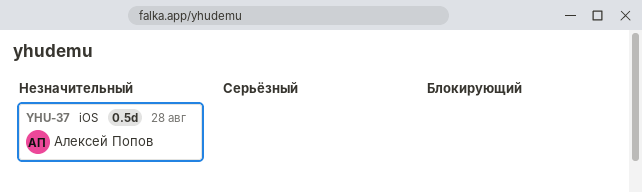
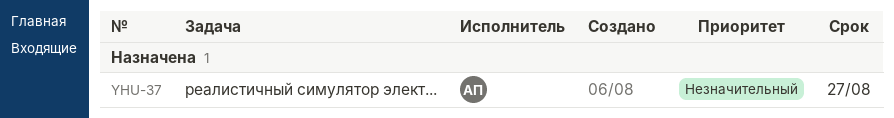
YHU-37, due: Aug 28 -> Aug 27

